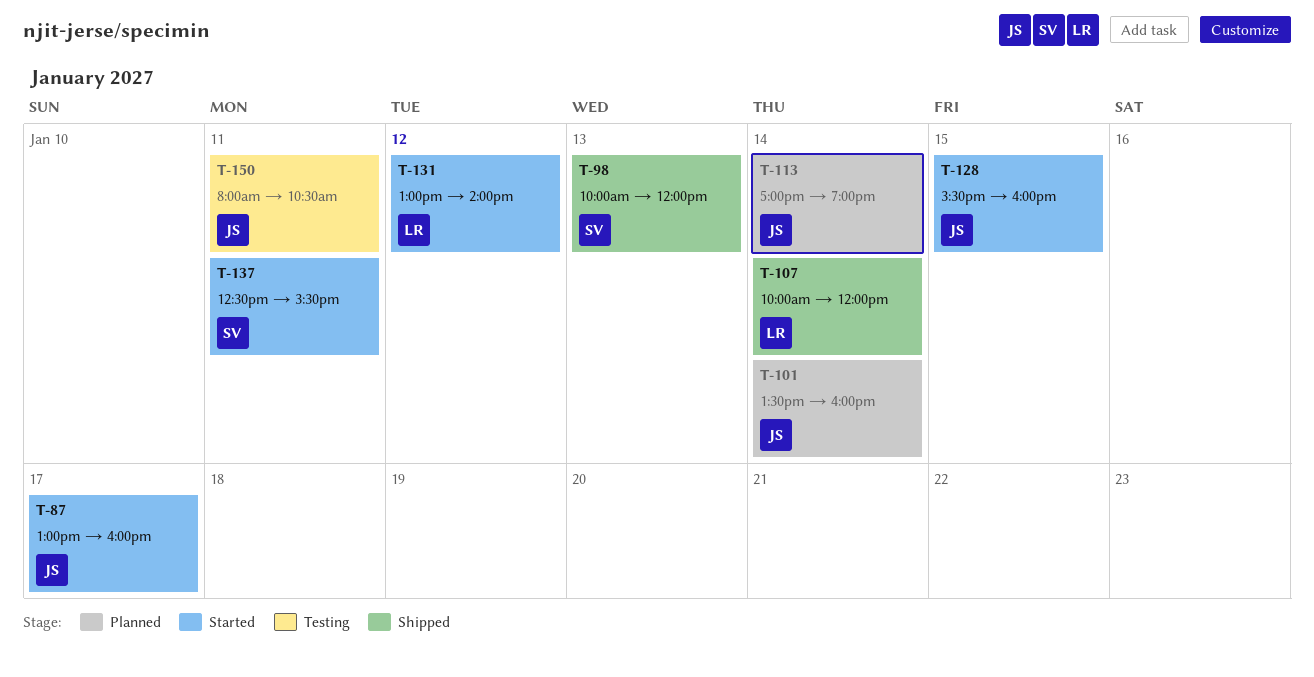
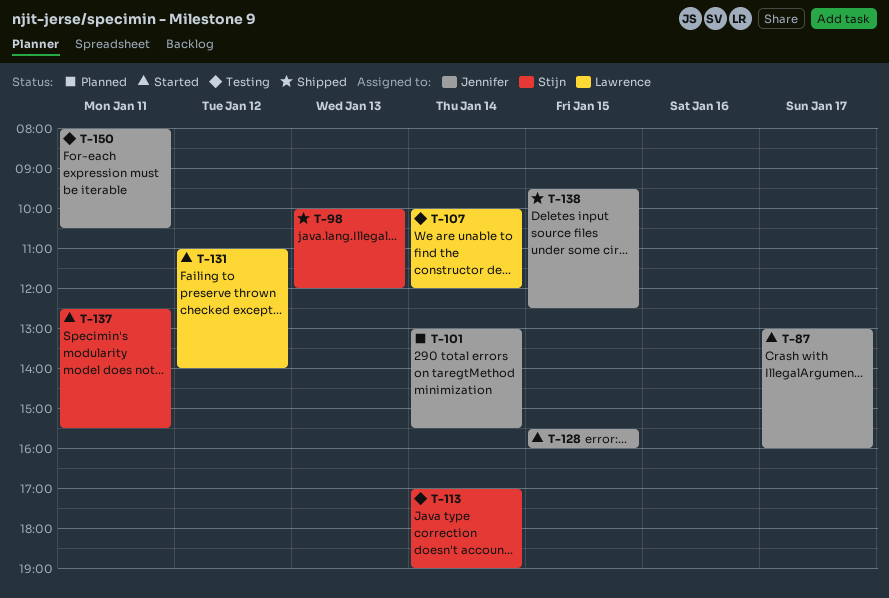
T-101, begins: 13:30 -> 13:00
T-101, ends: 16:00 -> 15:30
T-107, status: Shipped -> Testing
T-113, status: Planned -> Testing
T-113, owner: Jennifer -> Stijn
T-131, begins: 13:00 -> 11:00
T-138: none -> present

